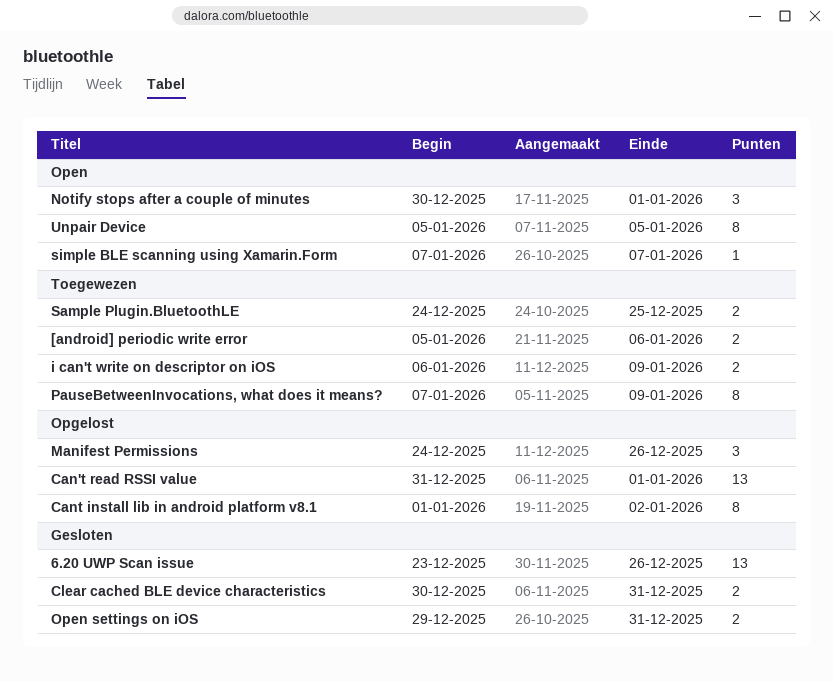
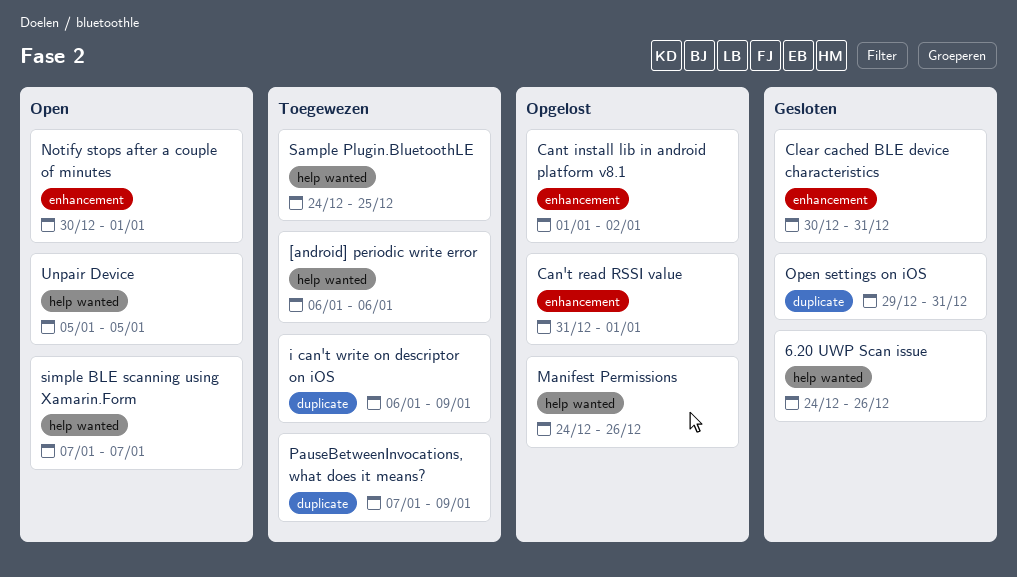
6.20 UWP Scan issue, start: Dec 23 -> Dec 24
[android] periodic write error, start: Jan 5 -> Jan 6

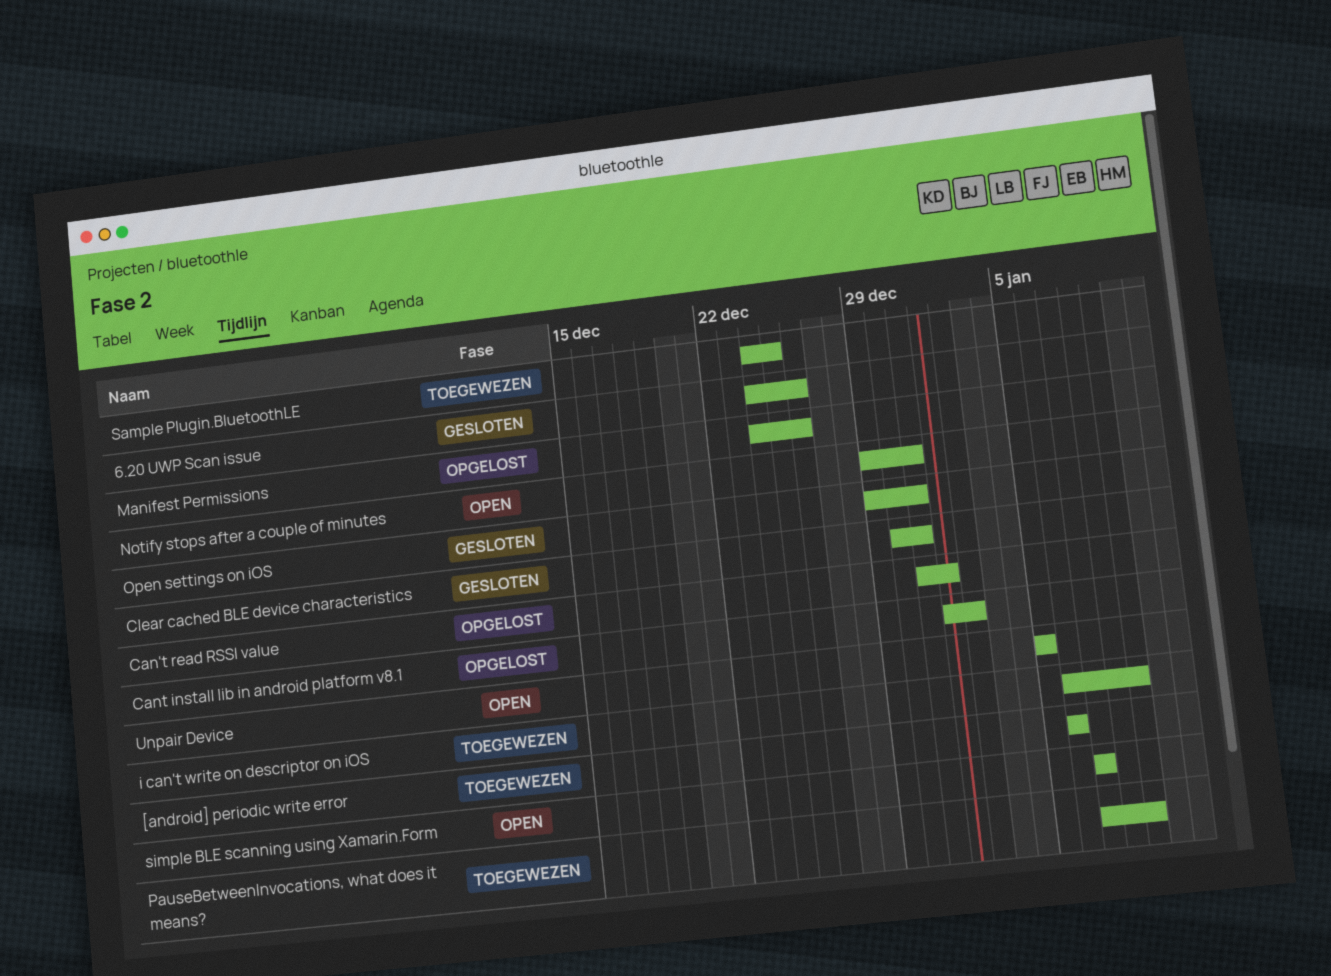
Notify stops after a couple of minutes, start: Dec 30 -> Dec 29
Notify stops after a couple of minutes, due: Jan 1 -> Dec 31

